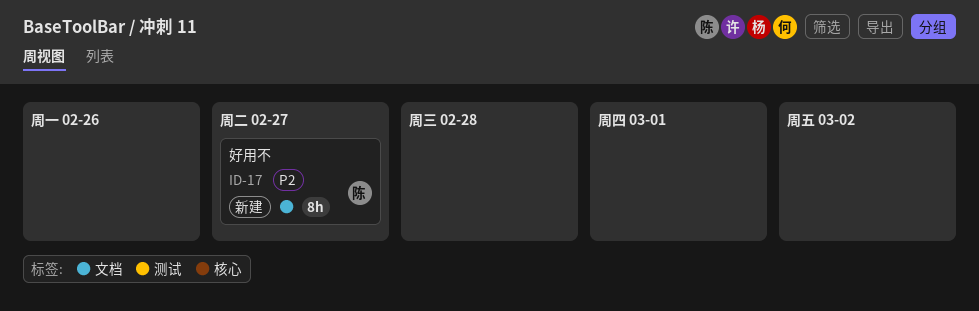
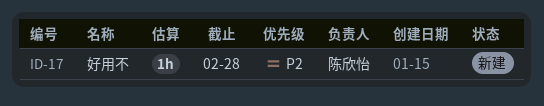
ID-17, estimate: 8h -> 1h
ID-17, due: Feb 27 -> Feb 28

